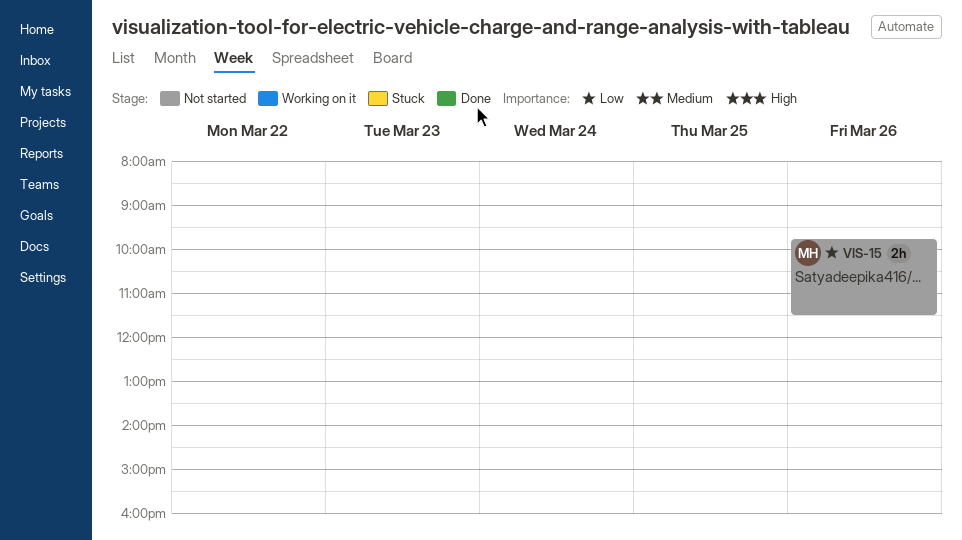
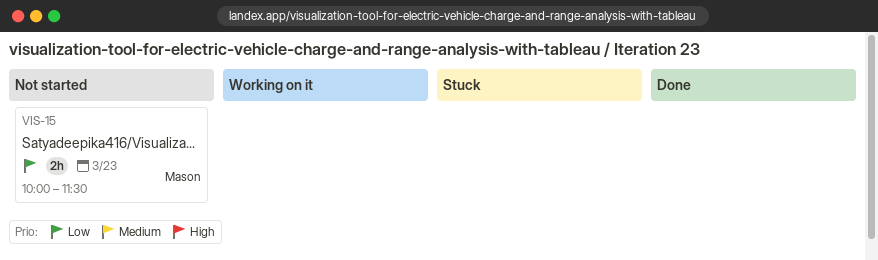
VIS-15, day: Mar 26 -> Mar 23
VIS-15, begins: 09:45 -> 10:00

